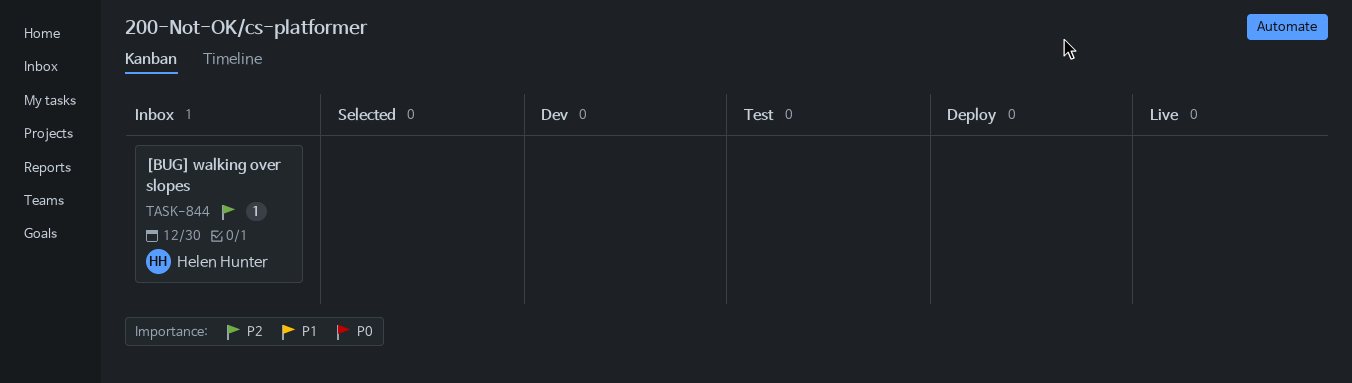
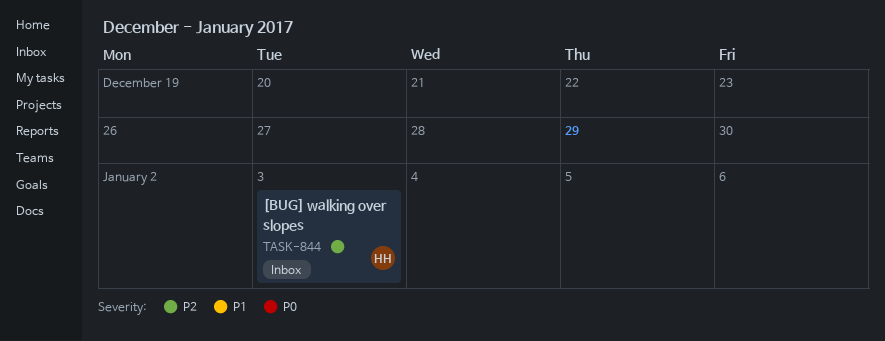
TASK-844, due: Dec 30 -> Jan 3

